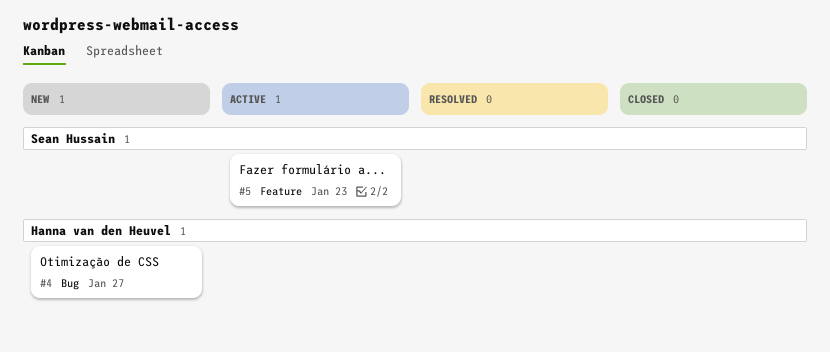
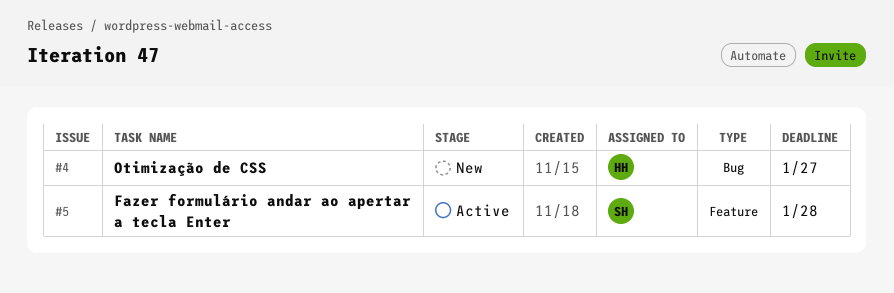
#5, due: Jan 23 -> Jan 28

